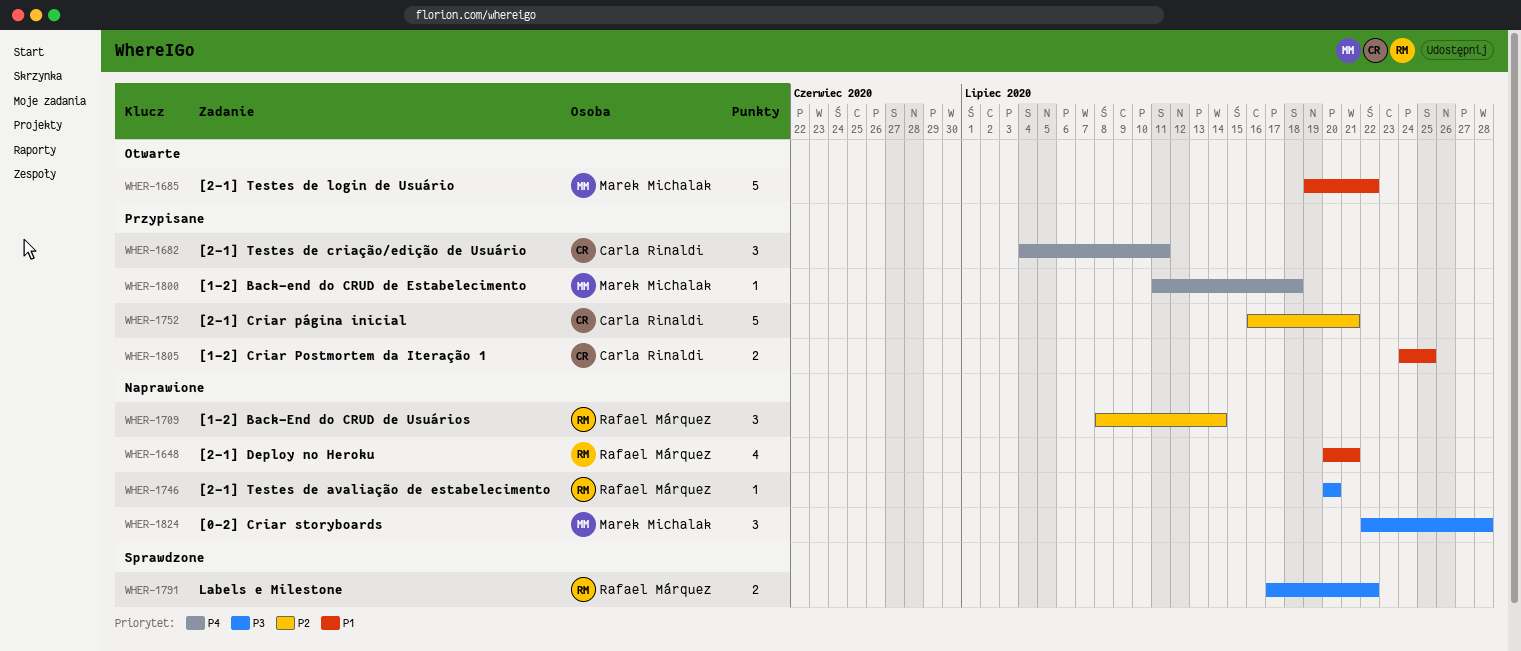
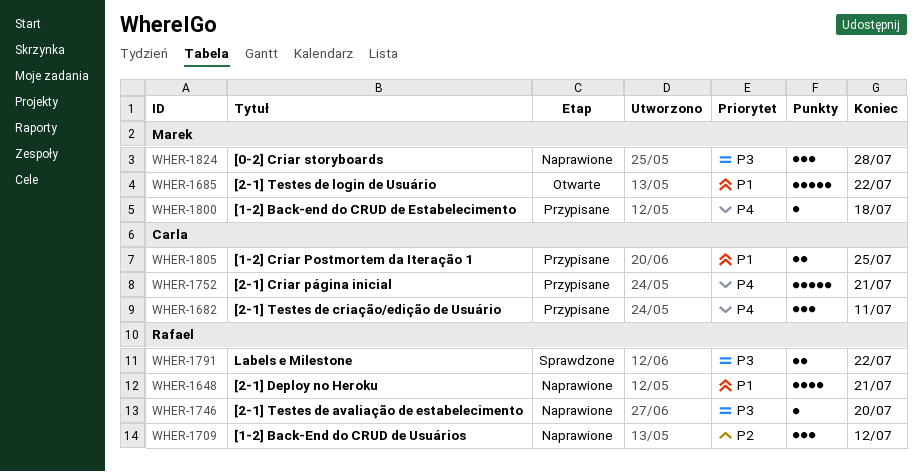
WHER-1709, due: Jul 14 -> Jul 12
WHER-1752, priority: P2 -> P4

